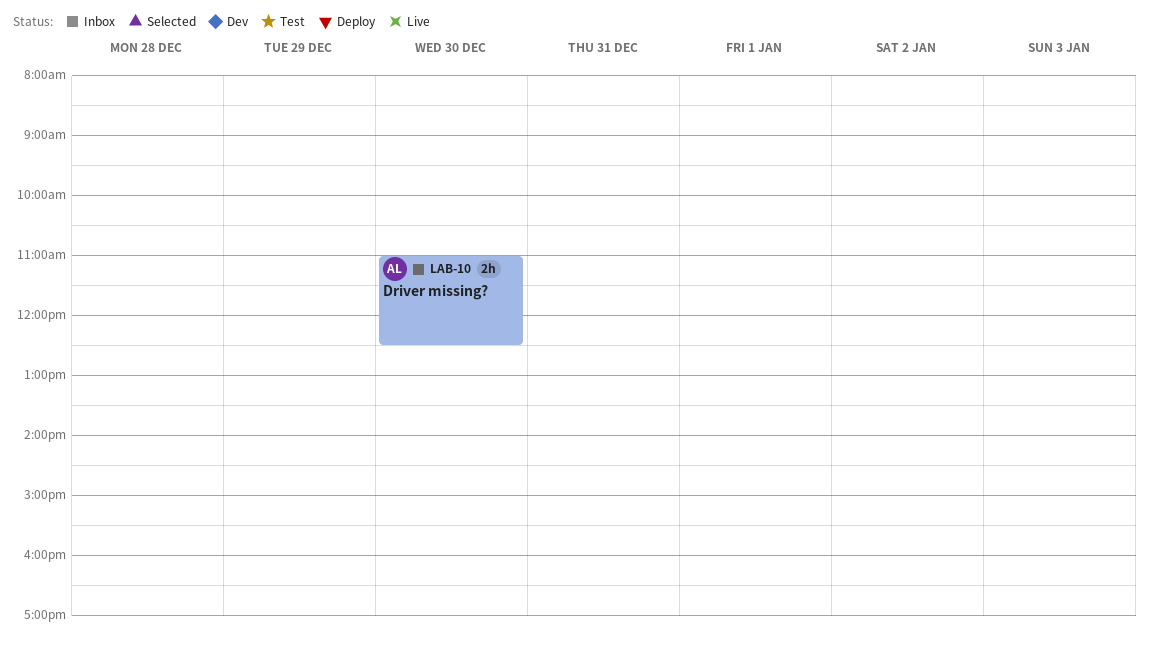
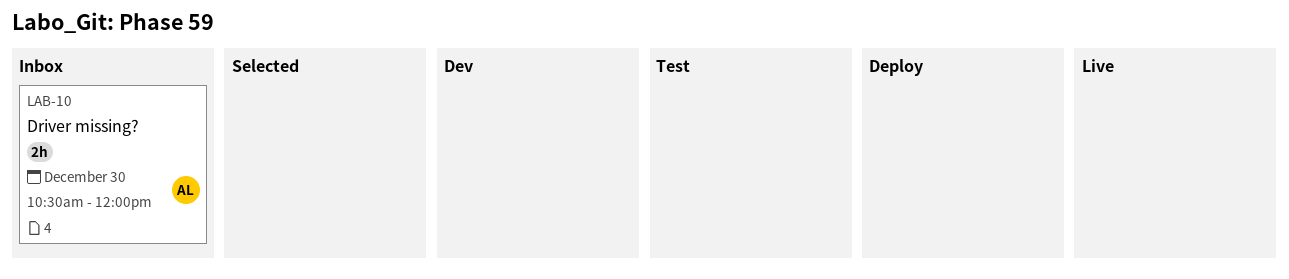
LAB-10, begins: 11:00 -> 10:30
LAB-10, ends: 12:30 -> 12:00

